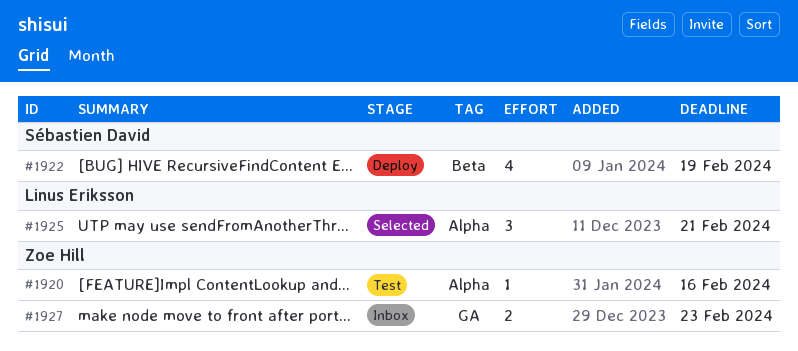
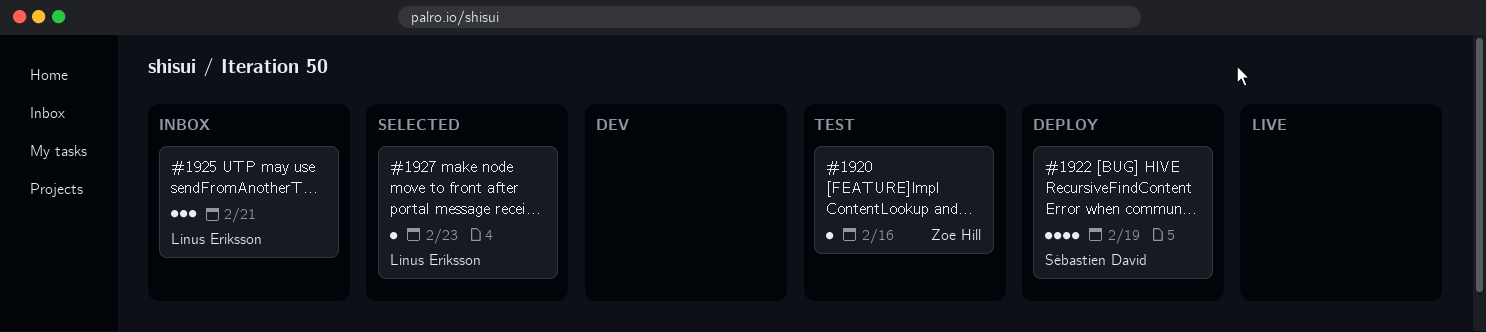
#1925, status: Selected -> Inbox
#1927, status: Inbox -> Selected
#1927, owner: Zoe Hill -> Linus Eriksson
#1927, estimate: 2 -> 1

